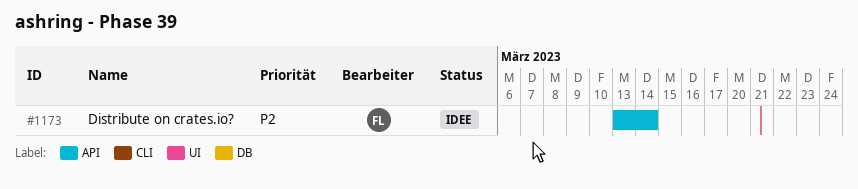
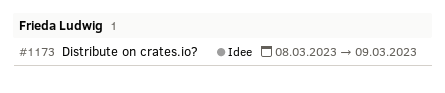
#1173, start: Mar 13 -> Mar 8
#1173, due: Mar 14 -> Mar 9

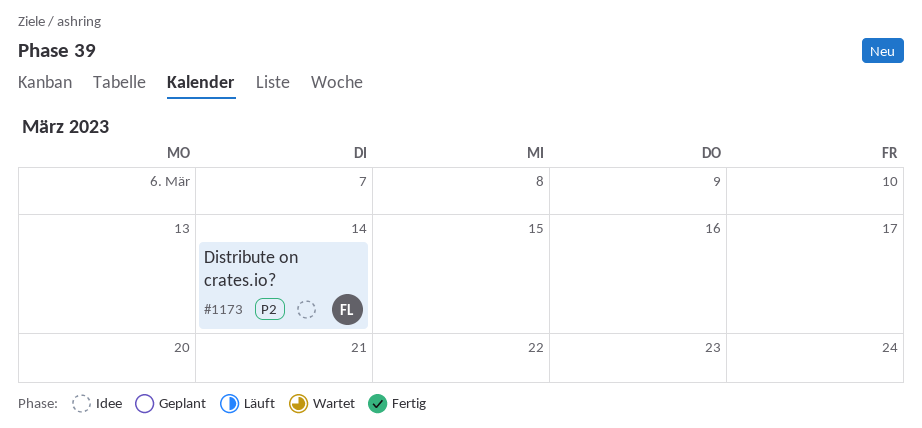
#1173, due: Mar 9 -> Mar 14

